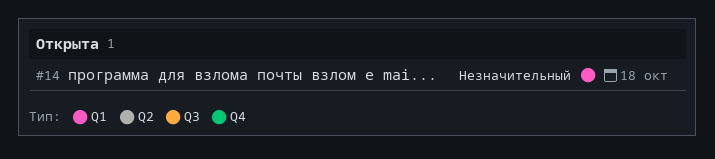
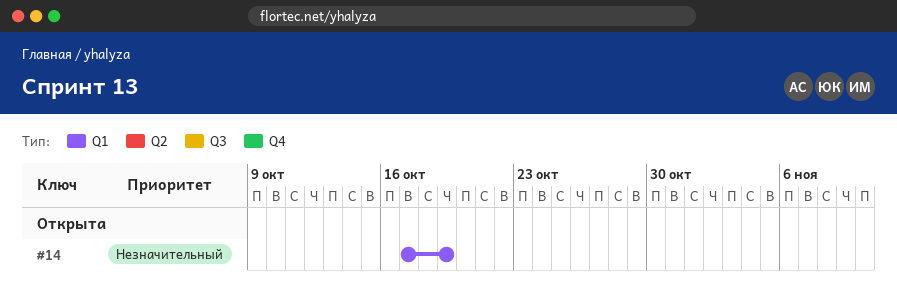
#14, due: Oct 18 -> Oct 19

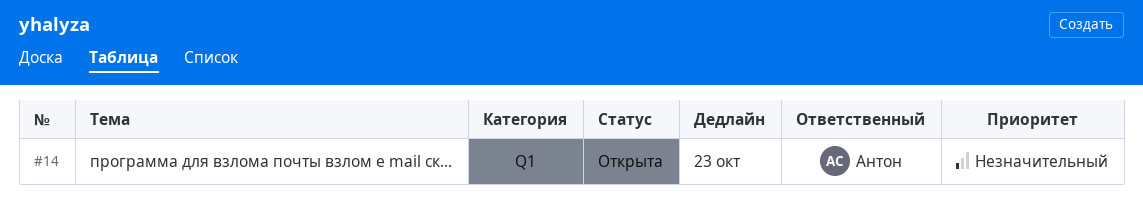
#14, due: Oct 19 -> Oct 23

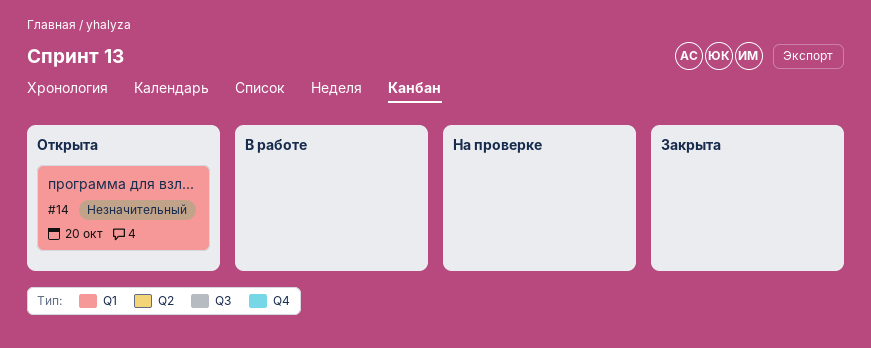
#14, due: Oct 23 -> Oct 20

